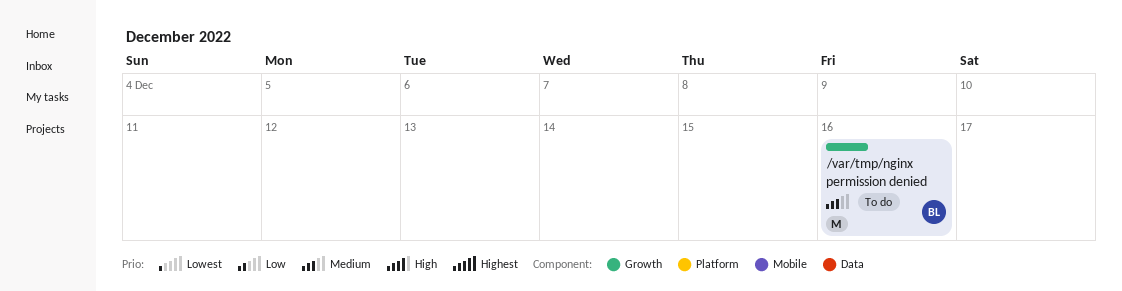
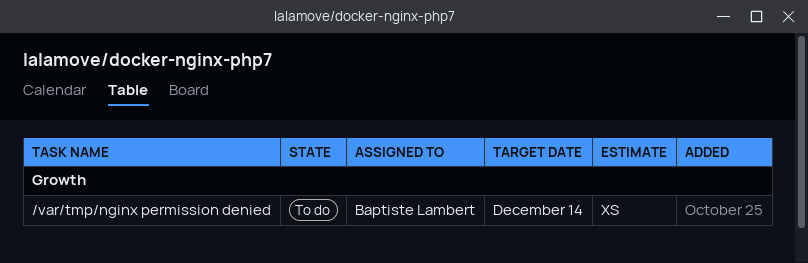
/var/tmp/nginx permission denied, estimate: M -> XS
/var/tmp/nginx permission denied, due: Dec 16 -> Dec 14

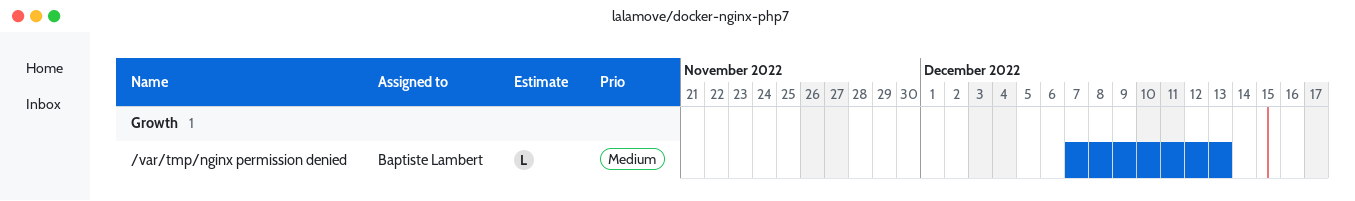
/var/tmp/nginx permission denied, estimate: XS -> L
/var/tmp/nginx permission denied, due: Dec 14 -> Dec 13

